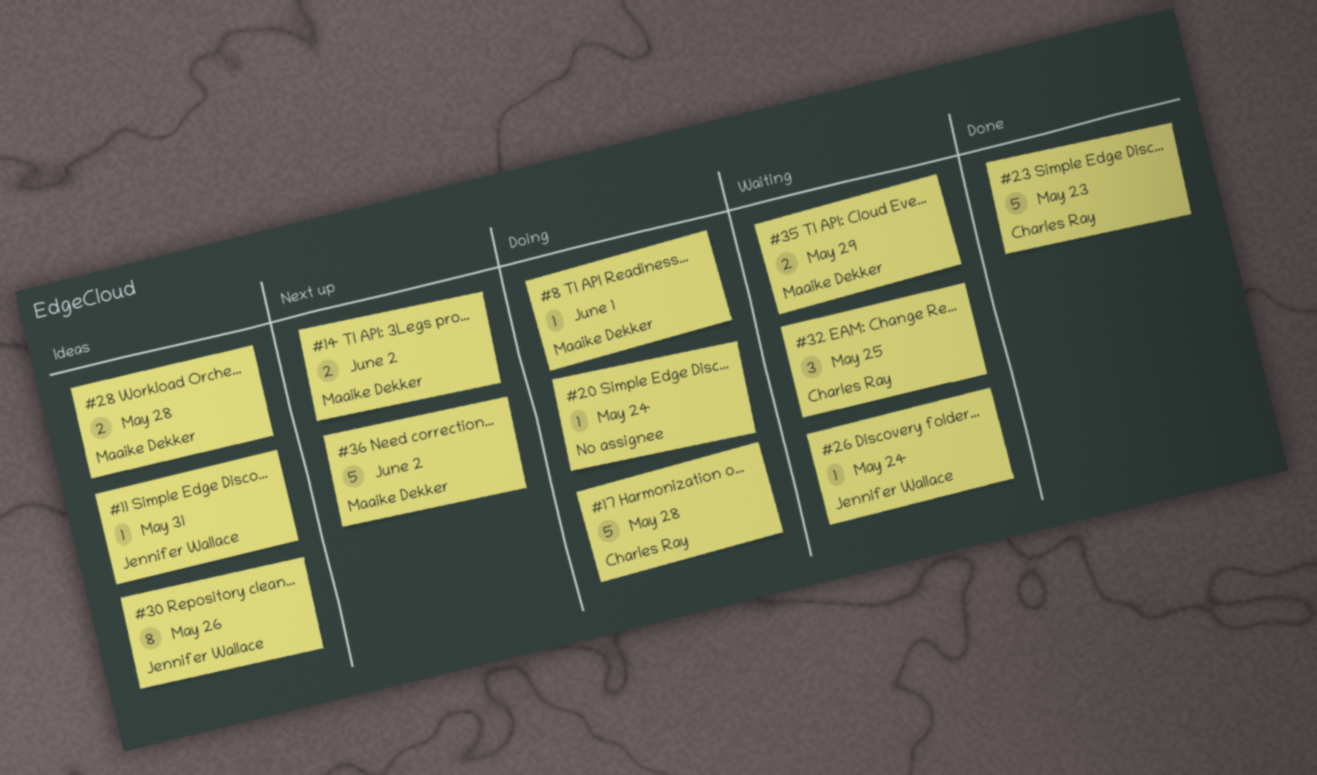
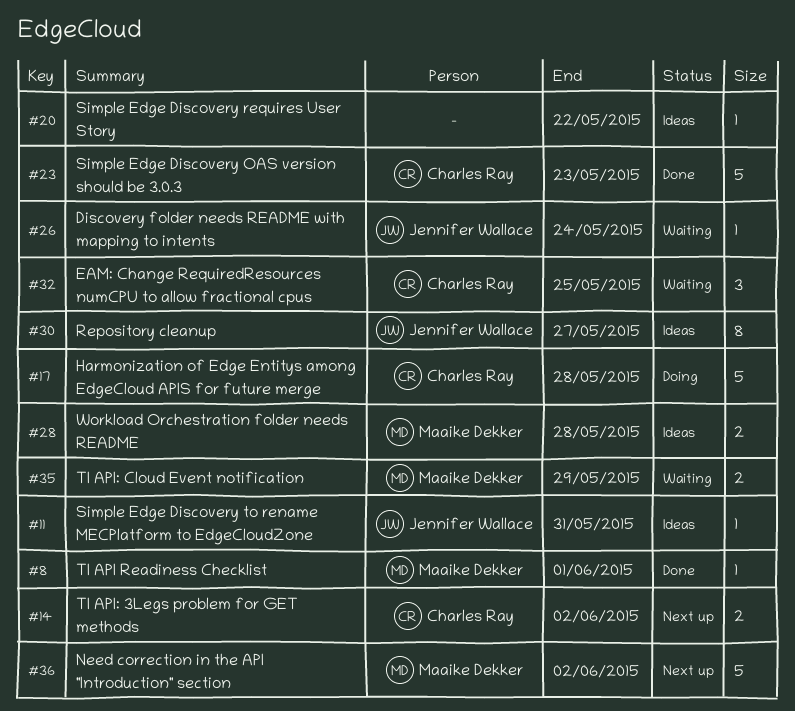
#8, status: Doing -> Done
#14, owner: Maaike Dekker -> Charles Ray
#20, status: Doing -> Ideas
#20, due: May 24 -> May 22
#30, due: May 26 -> May 27

